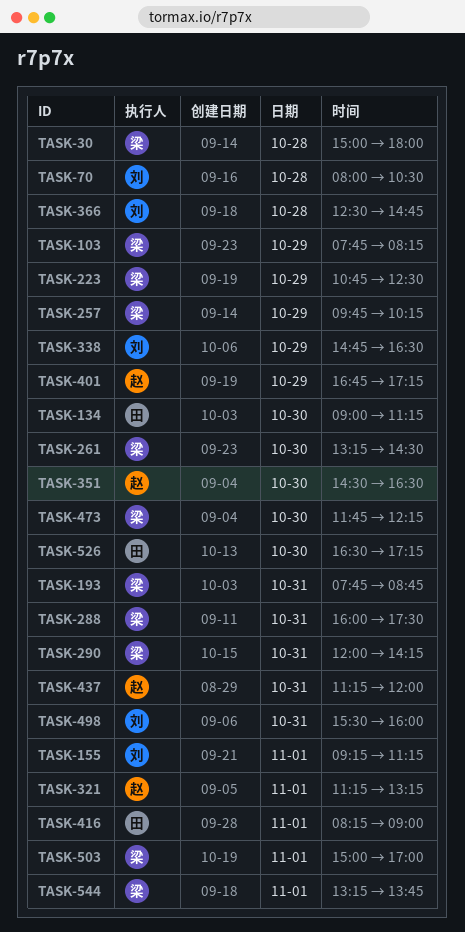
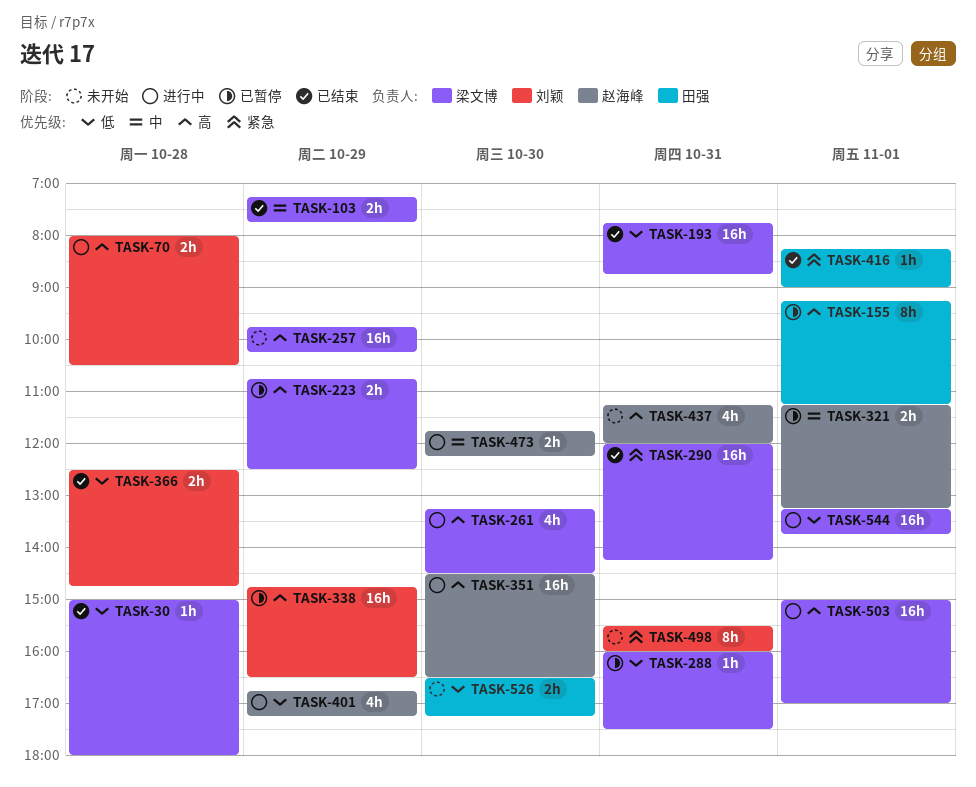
TASK-103, begins: 07:45 -> 07:15
TASK-103, ends: 08:15 -> 07:45
TASK-134: present -> none
TASK-155, owner: 刘颖 -> 田强
TASK-473, owner: 梁文博 -> 赵海峰

